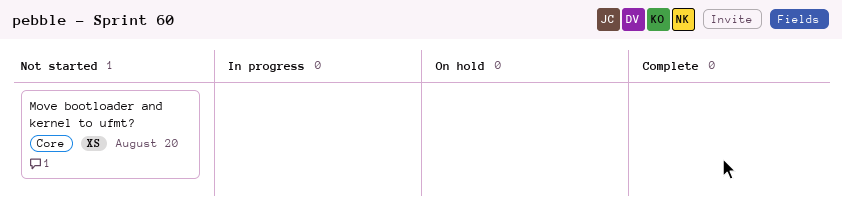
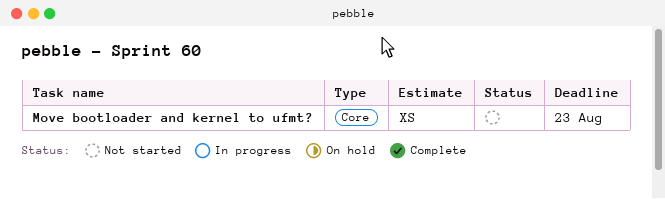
Move bootloader and kernel to ufmt?, due: Aug 20 -> Aug 23

